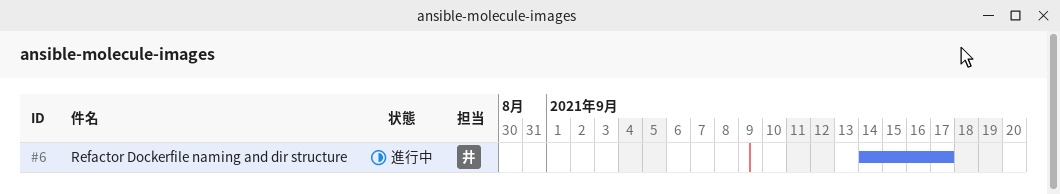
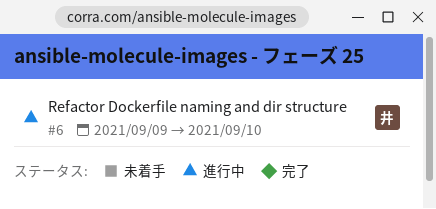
#6, start: Sep 14 -> Sep 9
#6, due: Sep 17 -> Sep 10

